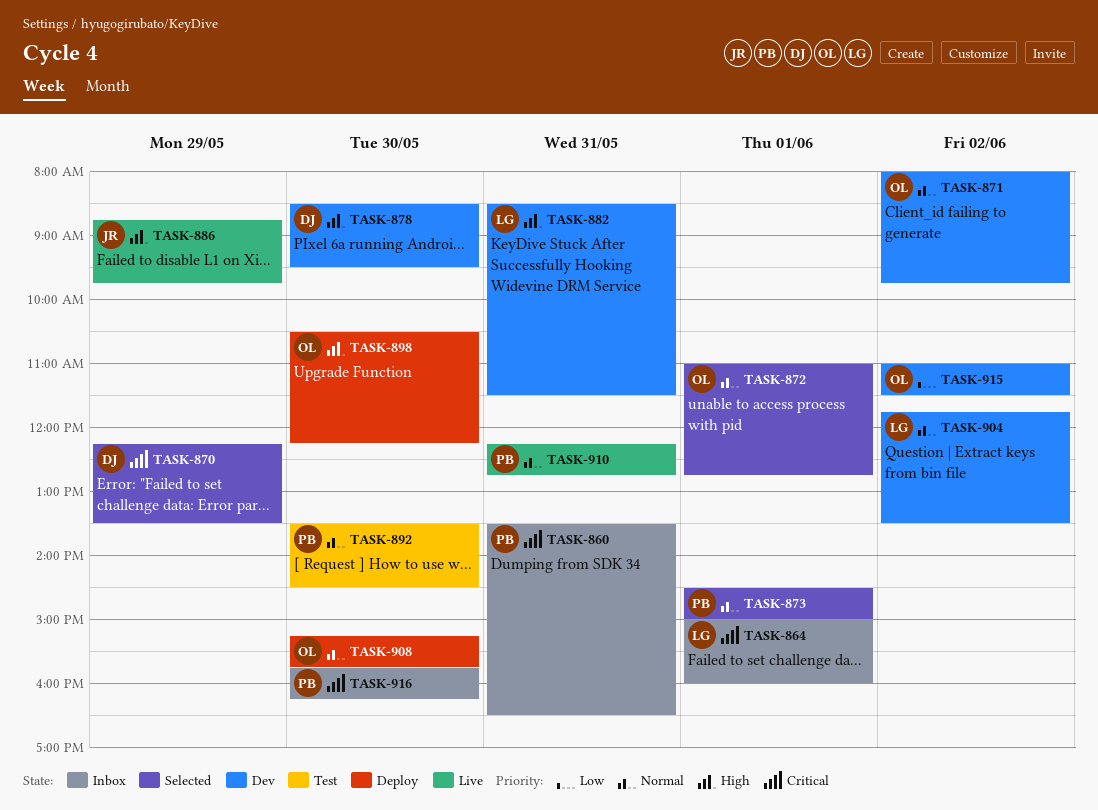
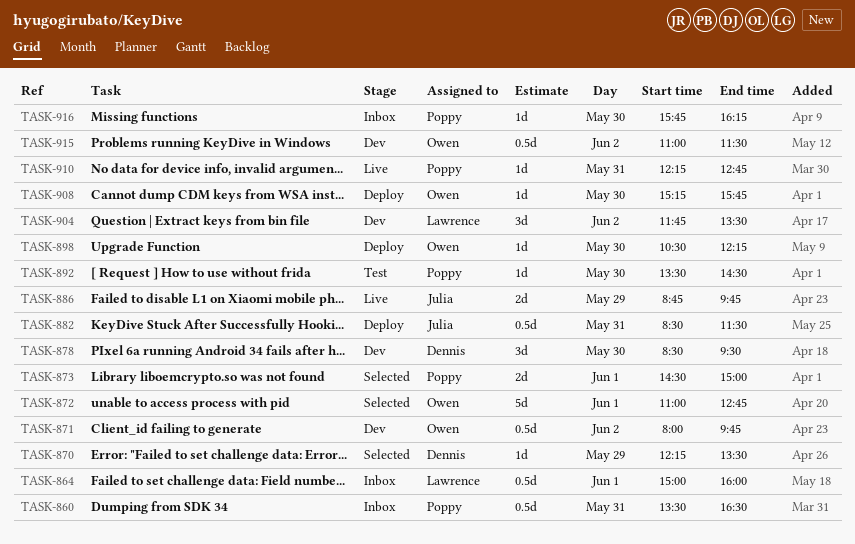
TASK-882, status: Dev -> Deploy
TASK-882, owner: Lawrence -> Julia

